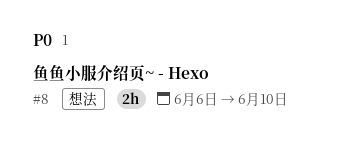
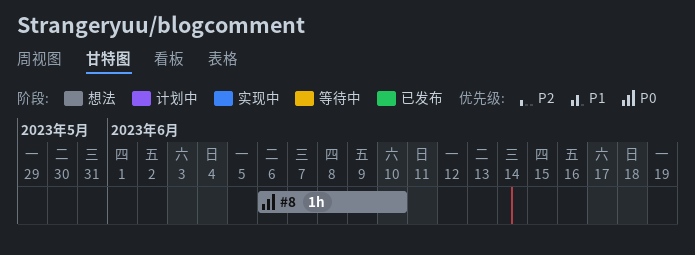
#8, estimate: 2h -> 1h

